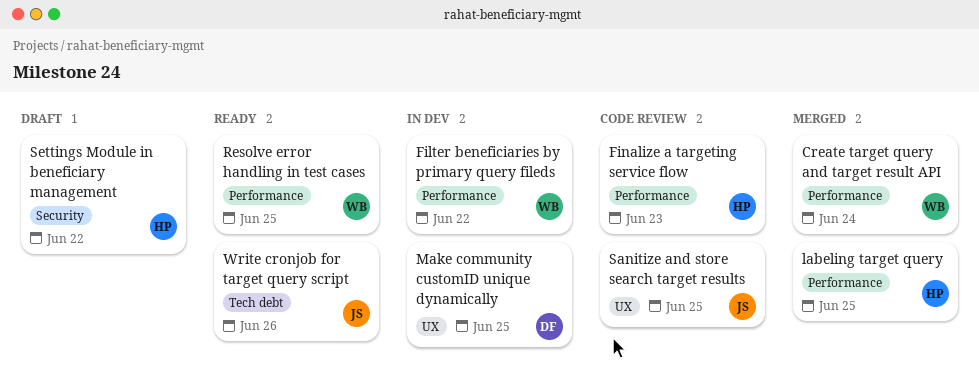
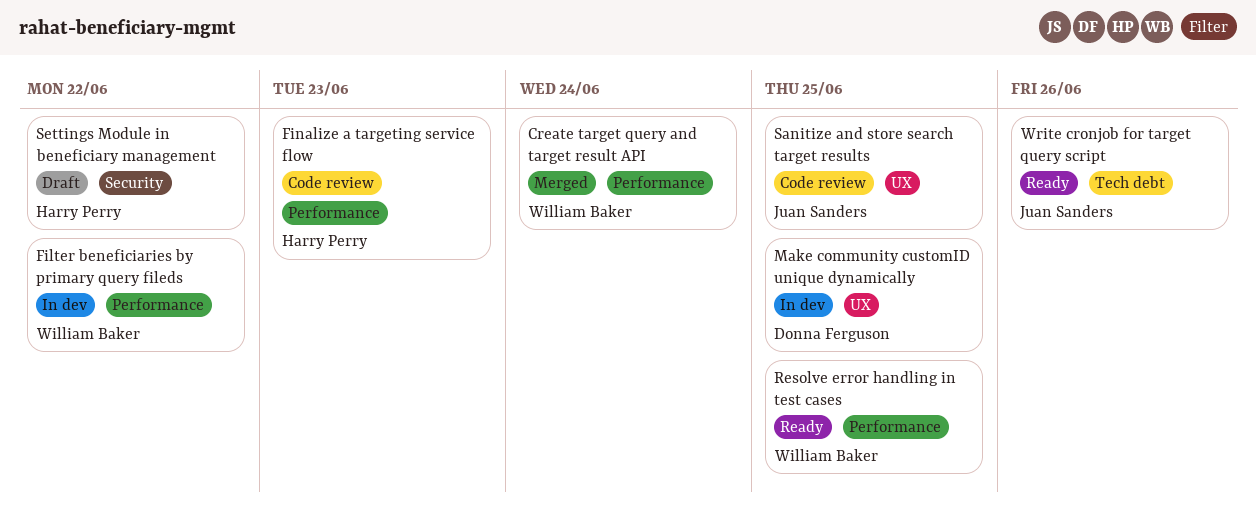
labeling target query: present -> none

